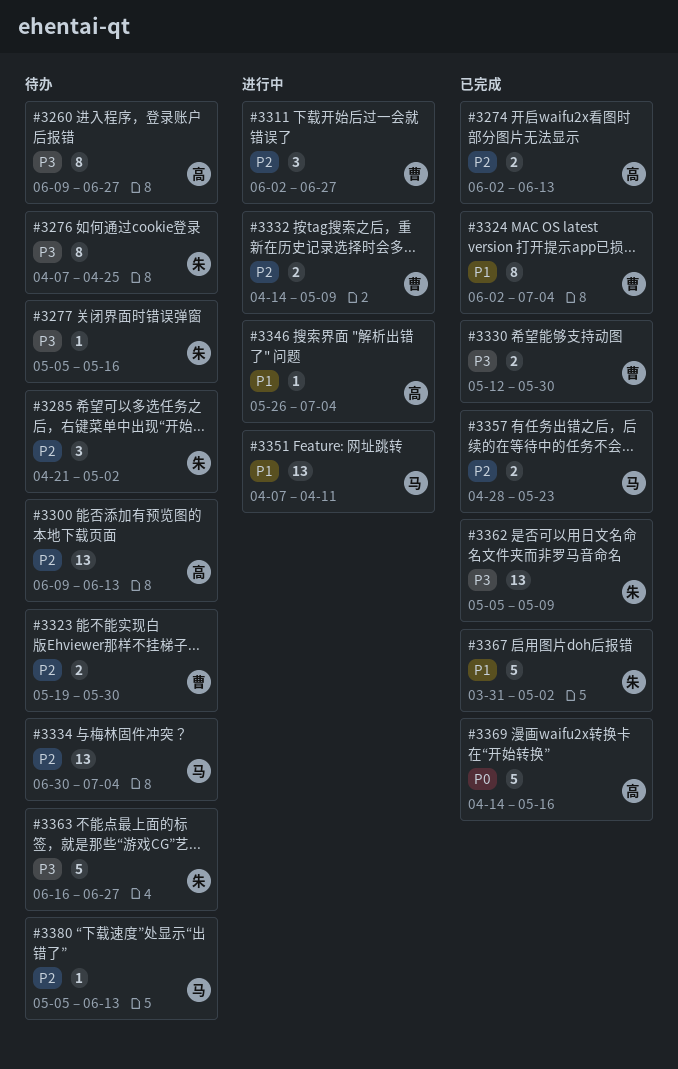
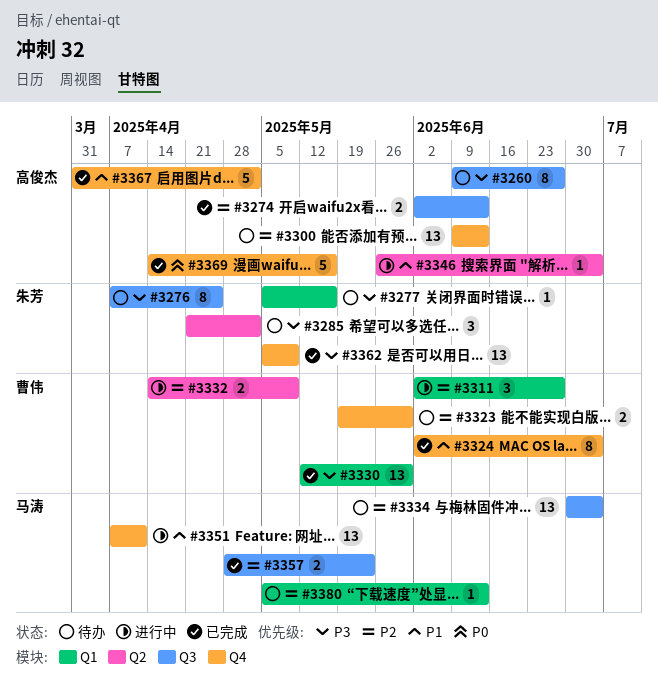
#3285, priority: P2 -> P3
#3330, estimate: 2 -> 13
#3363: present -> none
#3367, owner: 朱芳 -> 高俊杰

